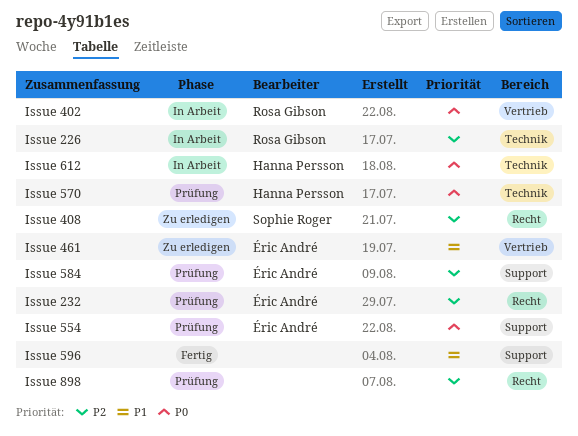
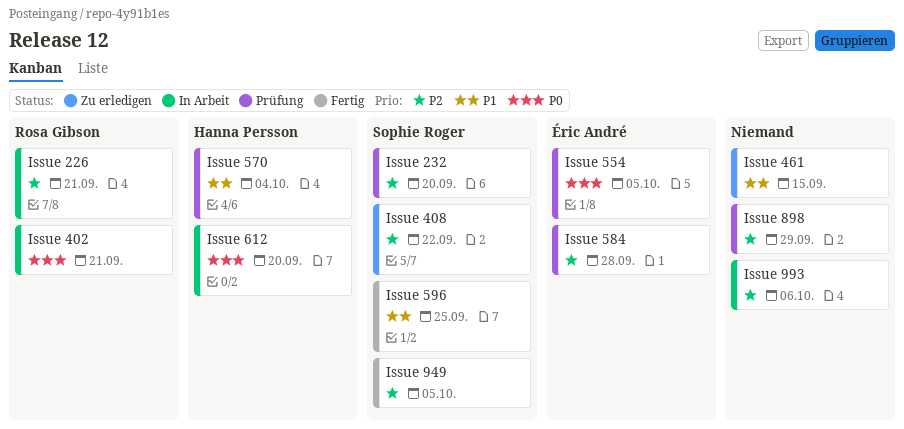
Issue 232, owner: Éric André -> Sophie Roger
Issue 461, owner: Éric André -> none
Issue 570, priority: P0 -> P1
Issue 596, owner: none -> Sophie Roger
Issue 949: none -> present
Issue 993: none -> present

